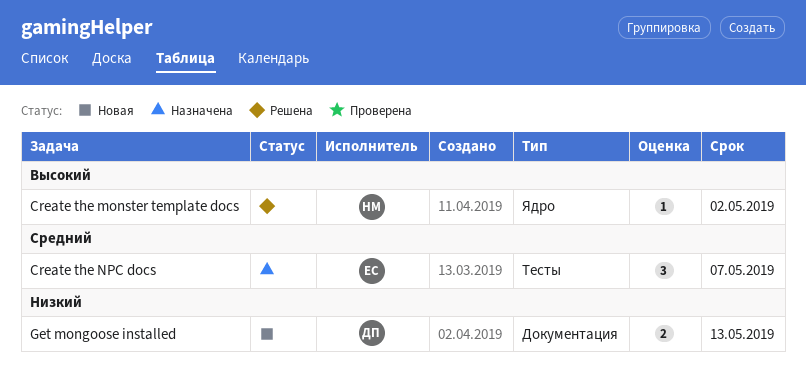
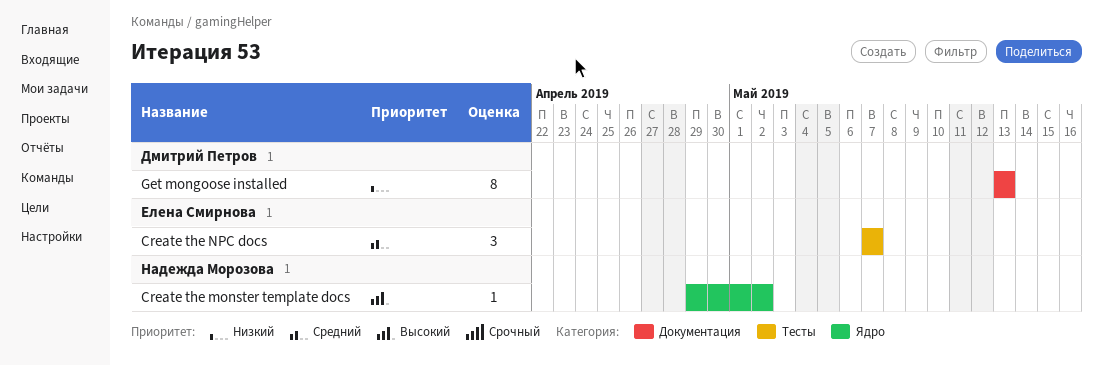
Get mongoose installed, estimate: 2 -> 8

